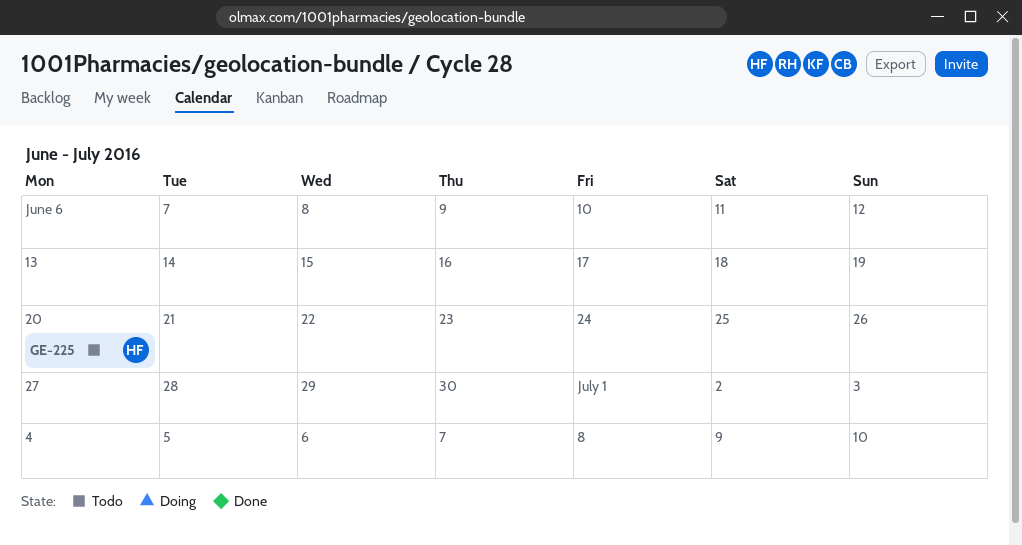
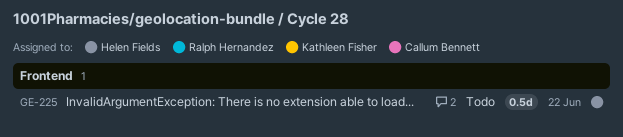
GE-225, due: Jun 20 -> Jun 22

